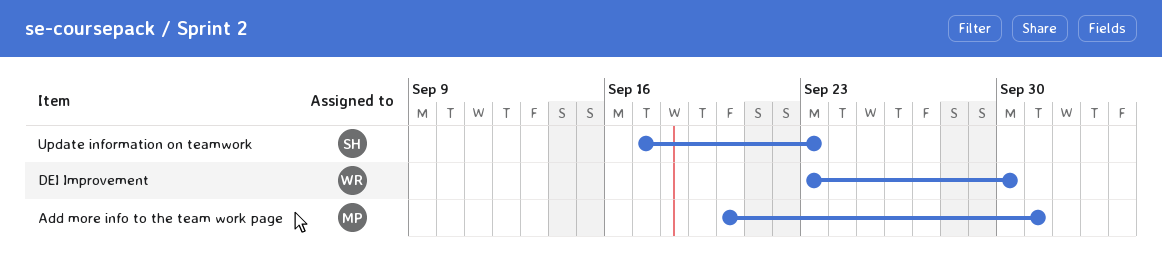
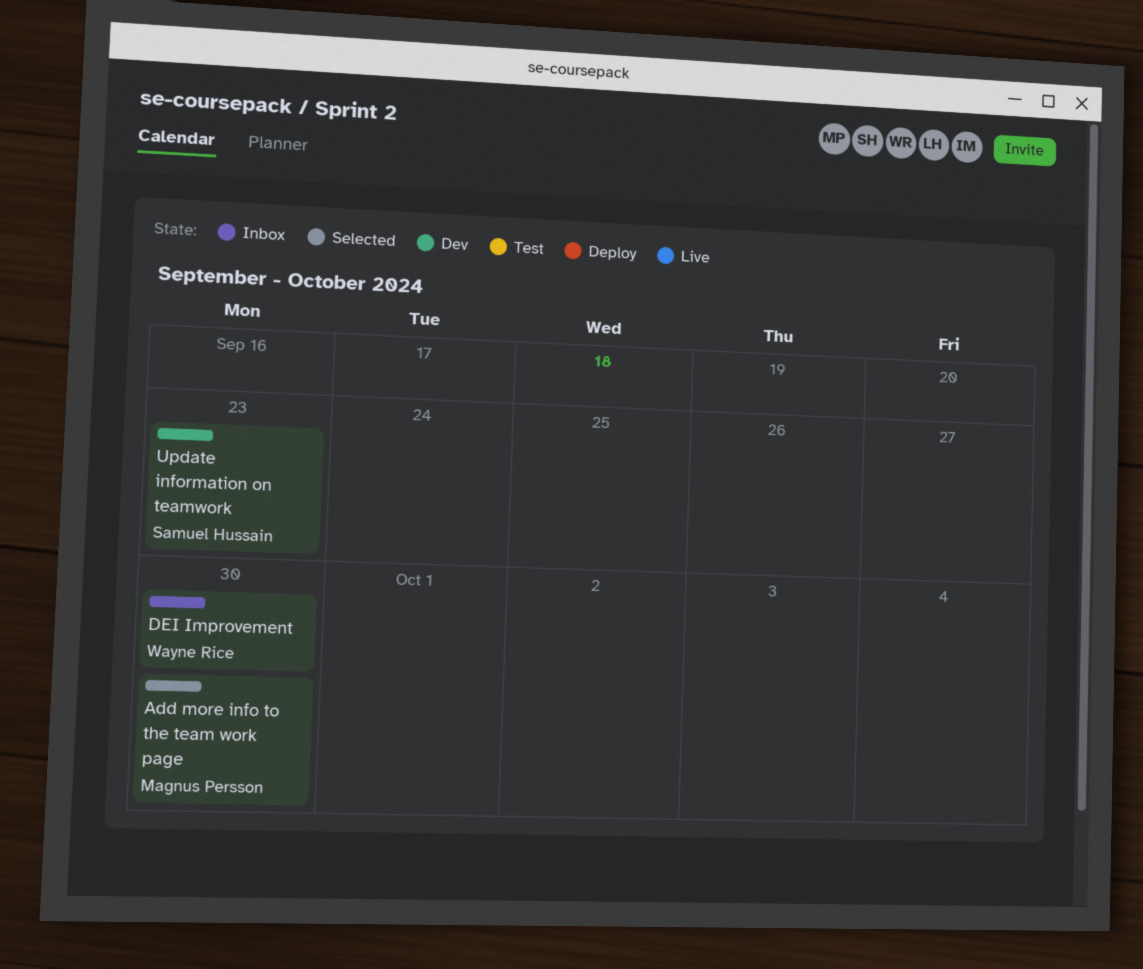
Add more info to the team work page, due: Oct 1 -> Sep 30

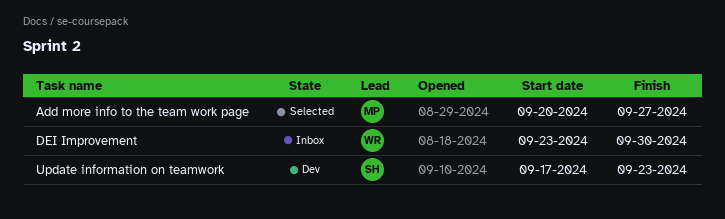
Add more info to the team work page, due: Sep 30 -> Sep 27

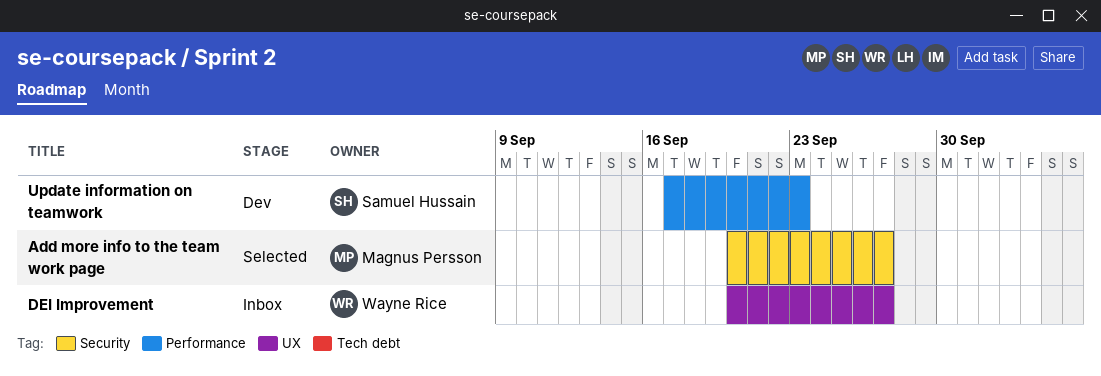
DEI Improvement, start: Sep 23 -> Sep 20
DEI Improvement, due: Sep 30 -> Sep 27

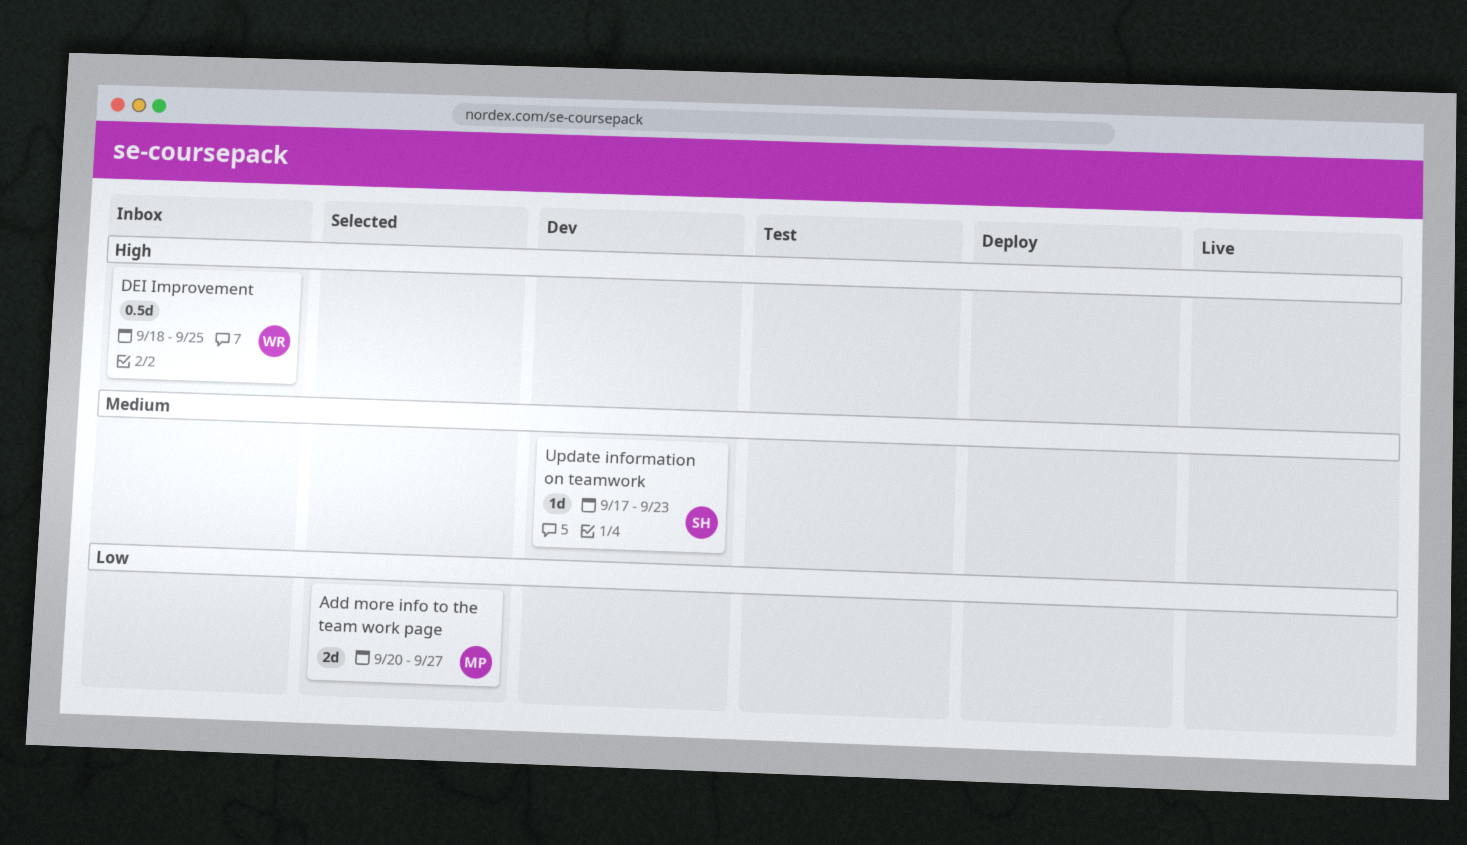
DEI Improvement, start: Sep 20 -> Sep 18
DEI Improvement, due: Sep 27 -> Sep 25

